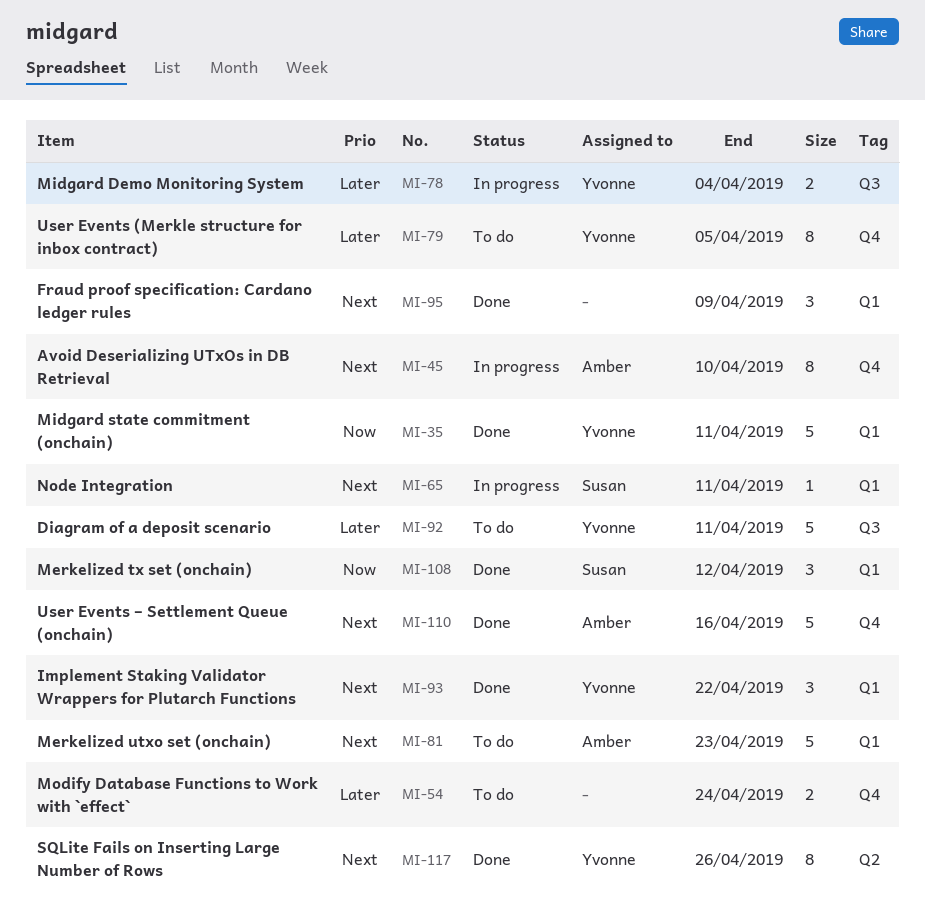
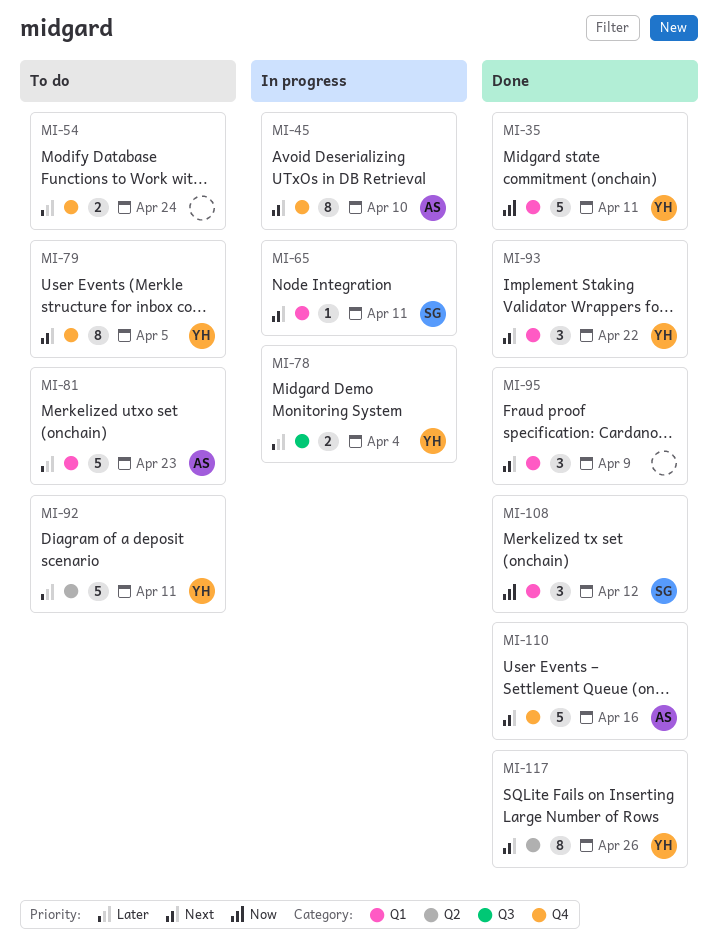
MI-79, priority: Later -> Next
MI-81, priority: Next -> Later
MI-92, label: Q3 -> Q2

